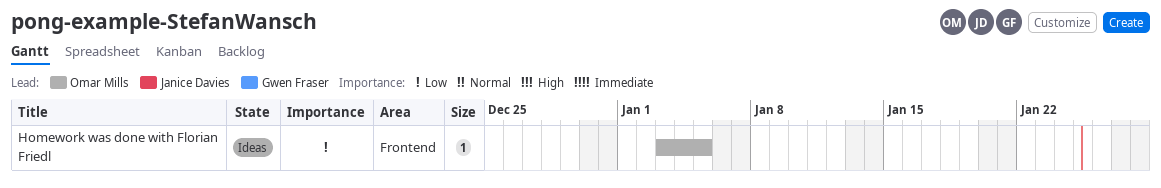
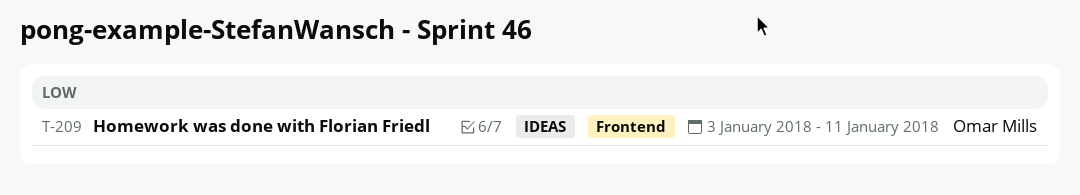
Homework was done with Florian Friedl, due: Jan 5 -> Jan 11

